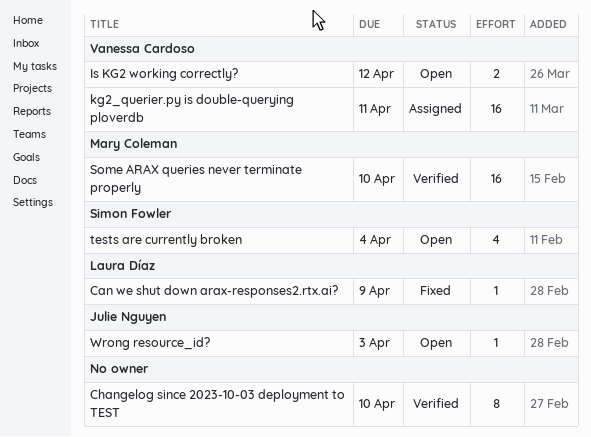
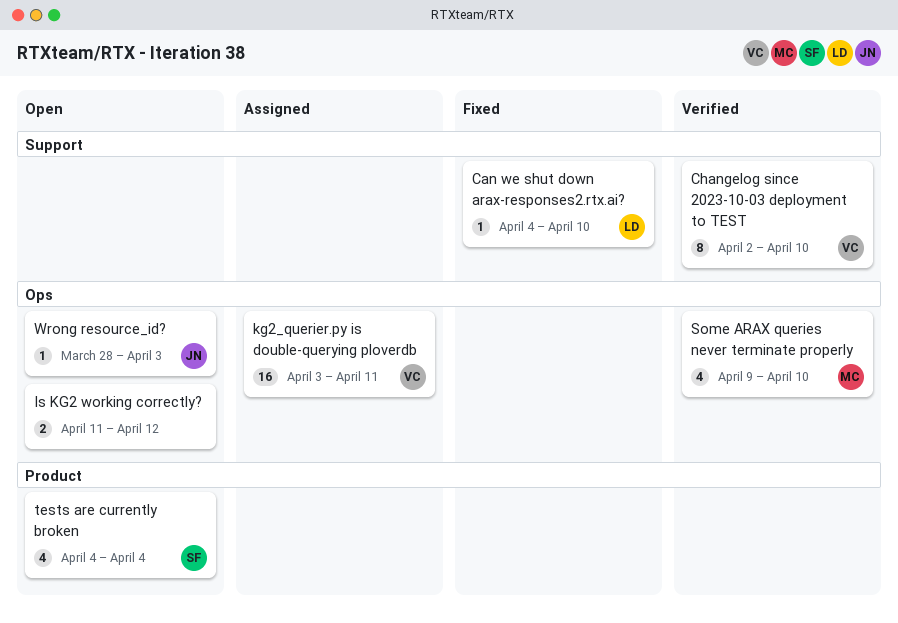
Can we shut down arax-responses2.rtx.ai?, due: Apr 9 -> Apr 10
Changelog since 2023-10-03 deployment to TEST, owner: none -> Vanessa Cardoso
Is KG2 working correctly?, owner: Vanessa Cardoso -> none
Some ARAX queries never terminate properly, estimate: 16 -> 4

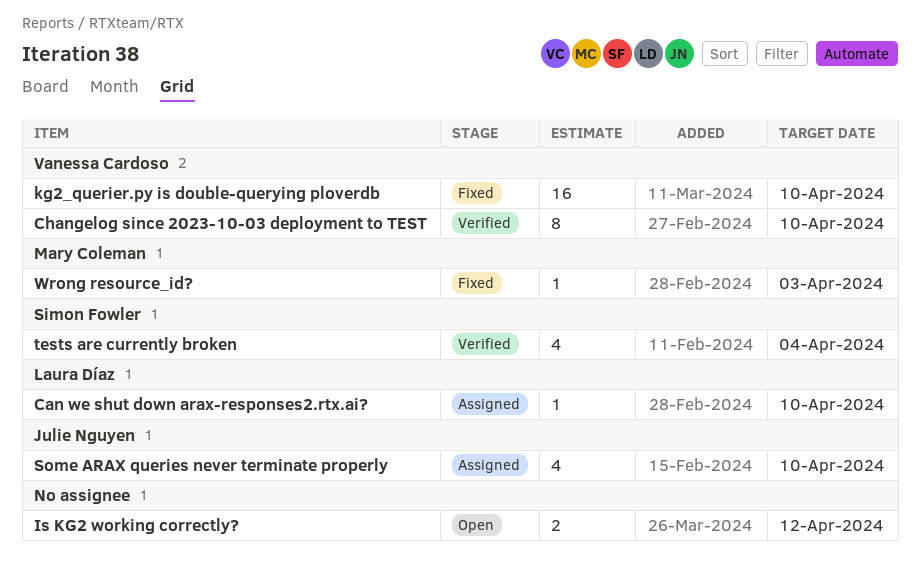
Can we shut down arax-responses2.rtx.ai?, status: Fixed -> Assigned
kg2_querier.py is double-querying ploverdb, status: Assigned -> Fixed
kg2_querier.py is double-querying ploverdb, due: Apr 11 -> Apr 10
Some ARAX queries never terminate properly, status: Verified -> Assigned
Some ARAX queries never terminate properly, owner: Mary Coleman -> Julie Nguyen
tests are currently broken, status: Open -> Verified
Wrong resource_id?, status: Open -> Fixed
Wrong resource_id?, owner: Julie Nguyen -> Mary Coleman

